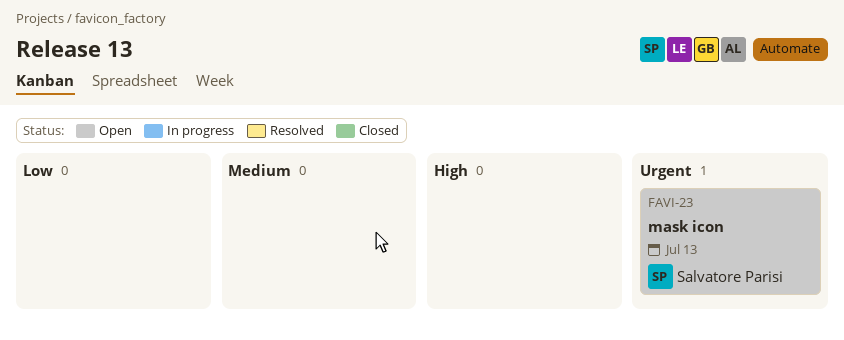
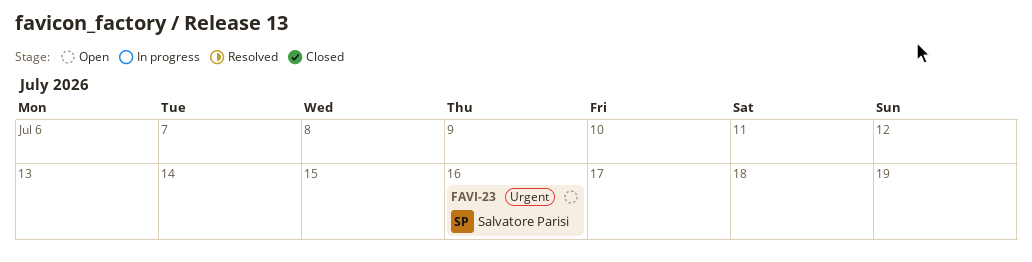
FAVI-23, due: Jul 13 -> Jul 16

